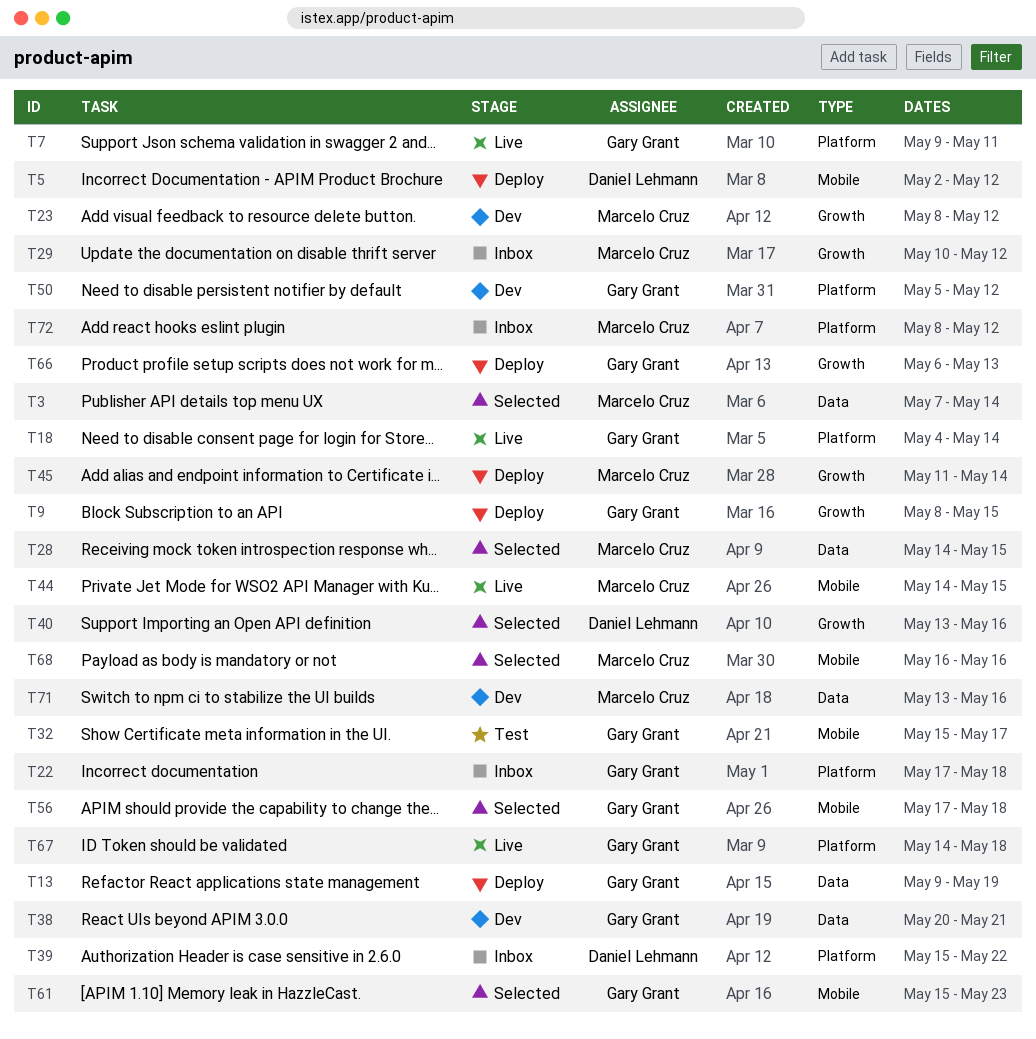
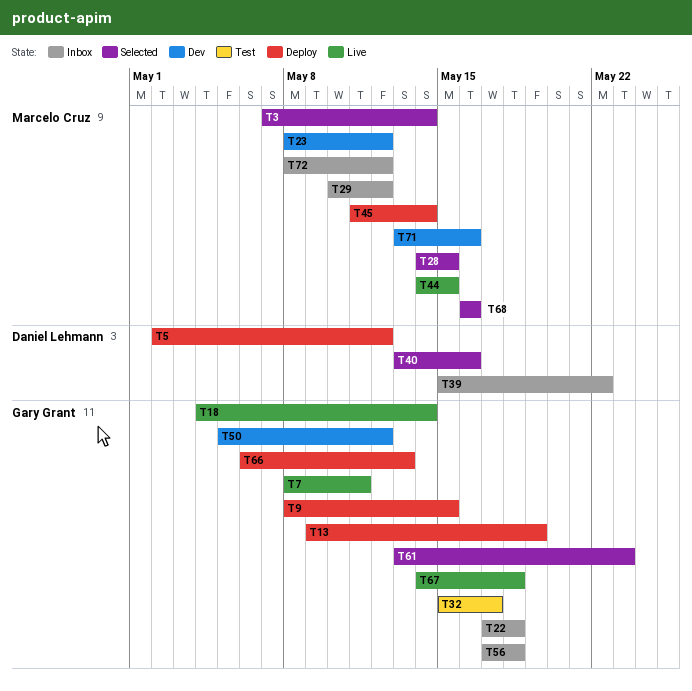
T7, start: May 9 -> May 8
T38: present -> none
T56, status: Selected -> Inbox
T61, start: May 15 -> May 13

